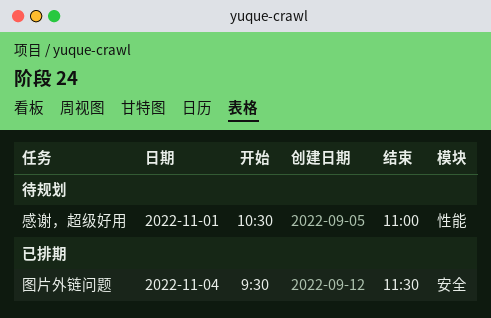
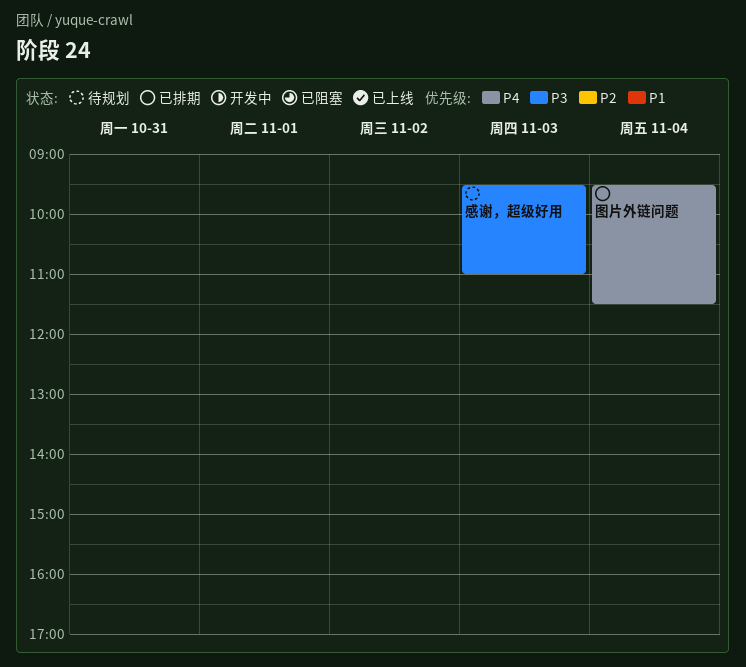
感谢，超级好用, day: Nov 1 -> Nov 3
感谢，超级好用, begins: 10:30 -> 09:30

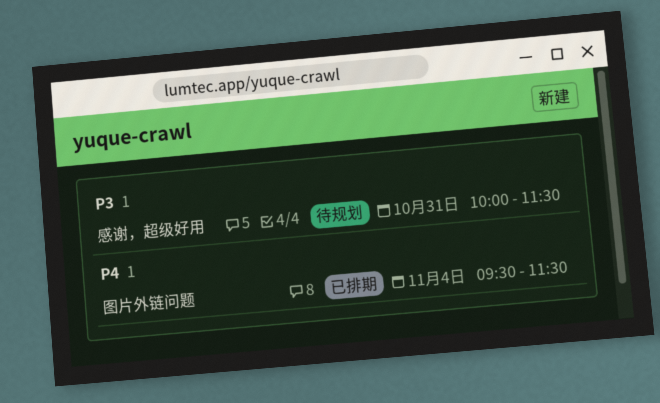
感谢，超级好用, day: Nov 3 -> Oct 31
感谢，超级好用, begins: 09:30 -> 10:00
感谢，超级好用, ends: 11:00 -> 11:30

